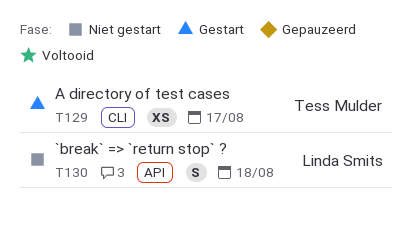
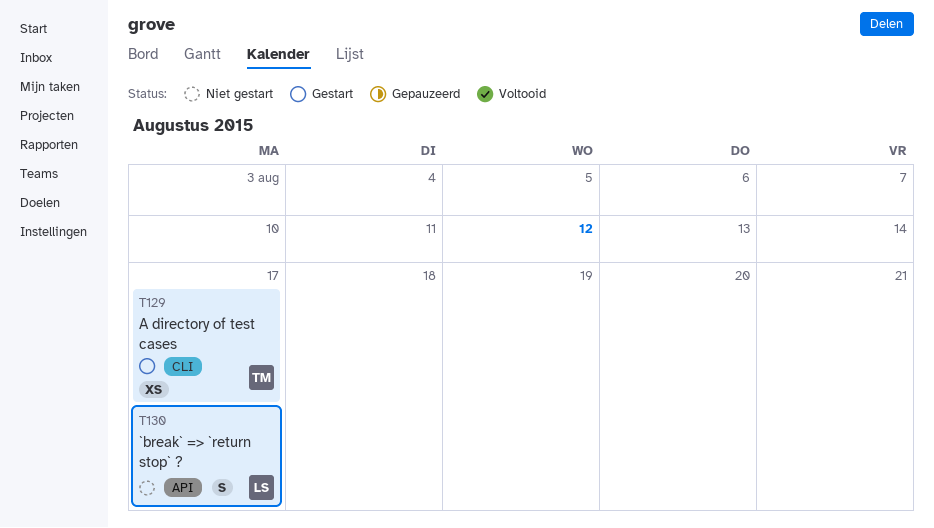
T130, due: Aug 18 -> Aug 17

